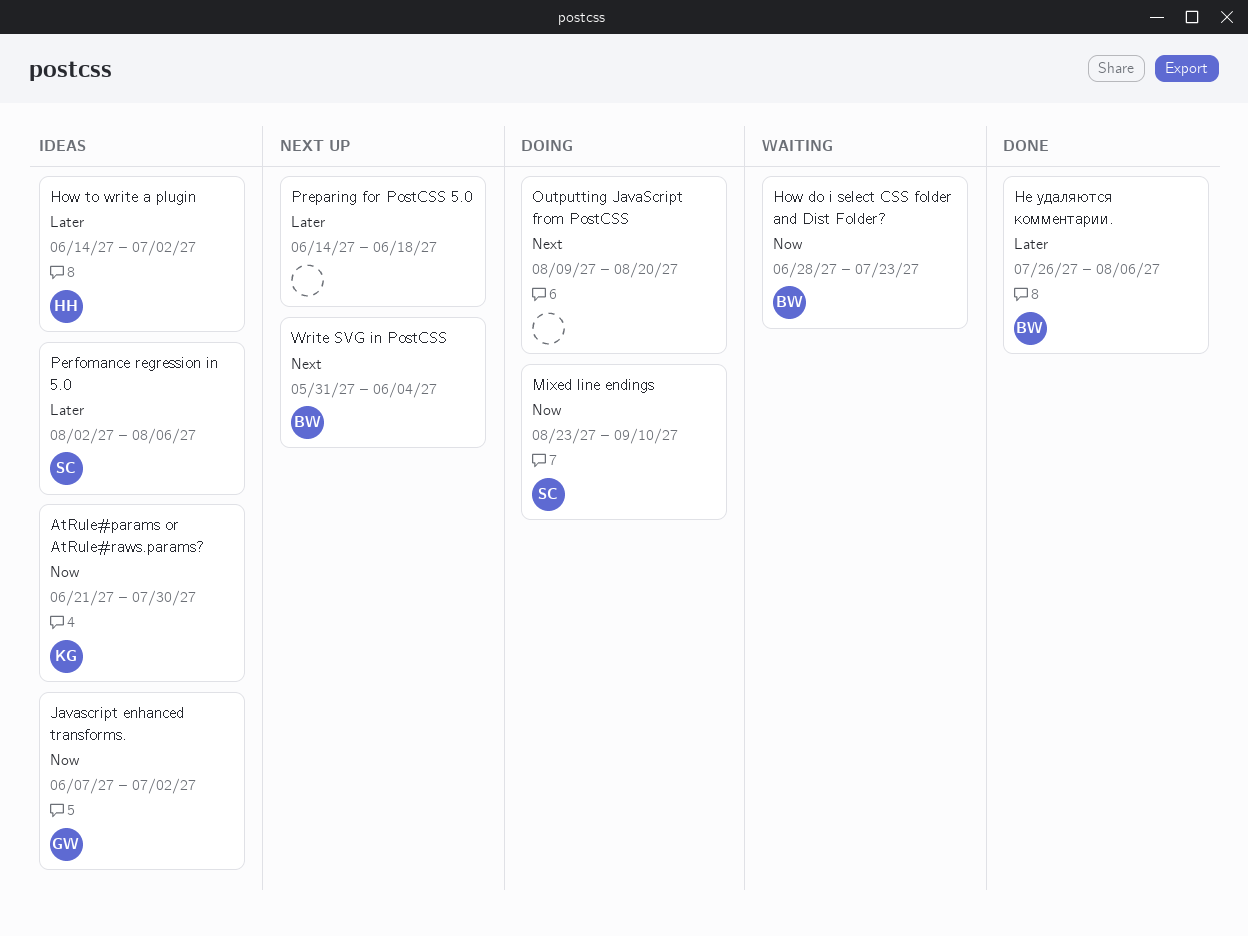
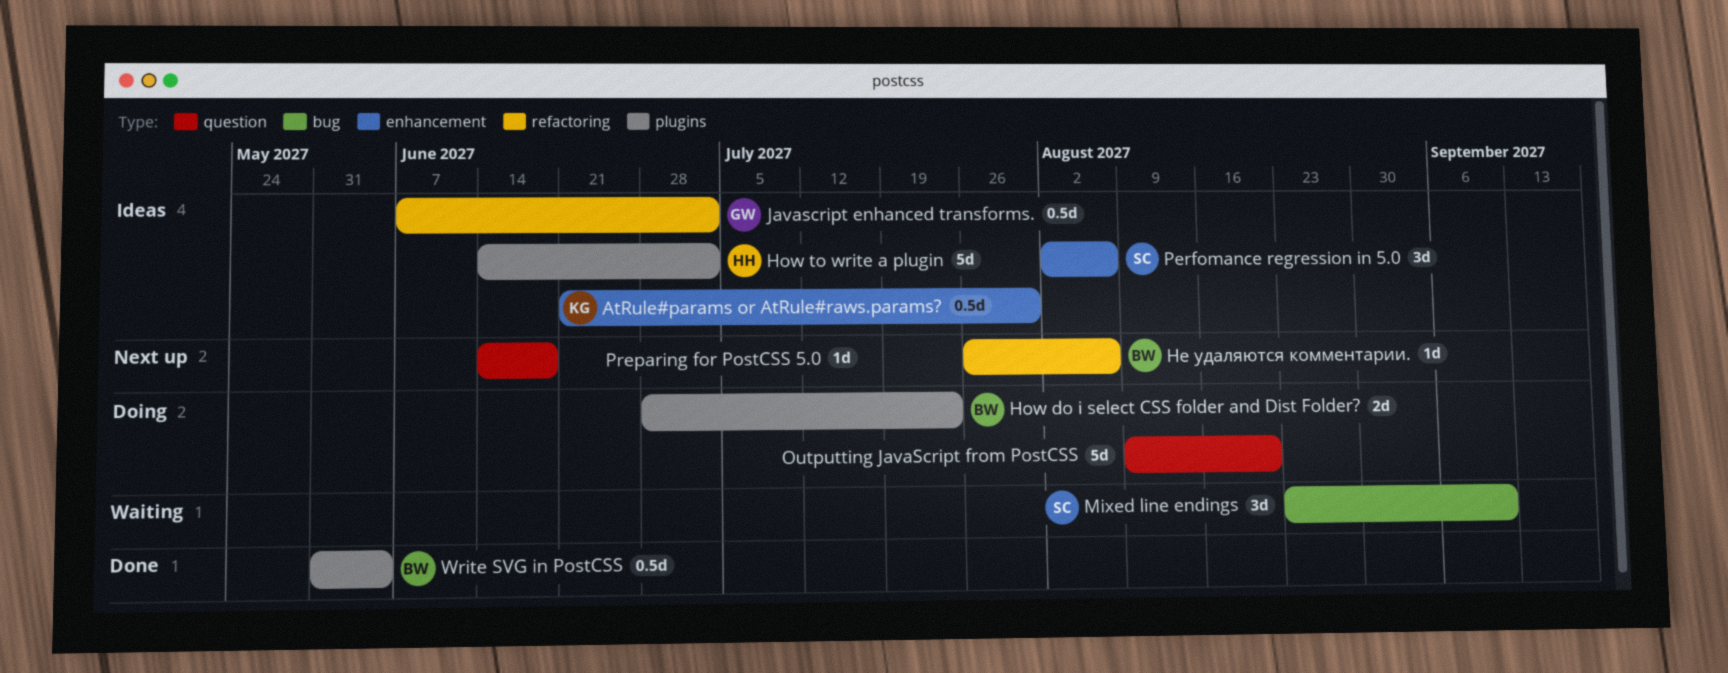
How do i select CSS folder and Dist Folder?, status: Waiting -> Doing
Mixed line endings, status: Doing -> Waiting
Write SVG in PostCSS, status: Next up -> Done
Не удаляются комментарии., status: Done -> Next up

